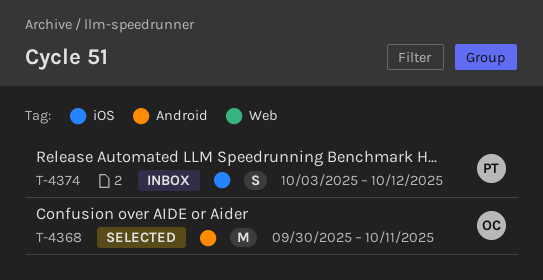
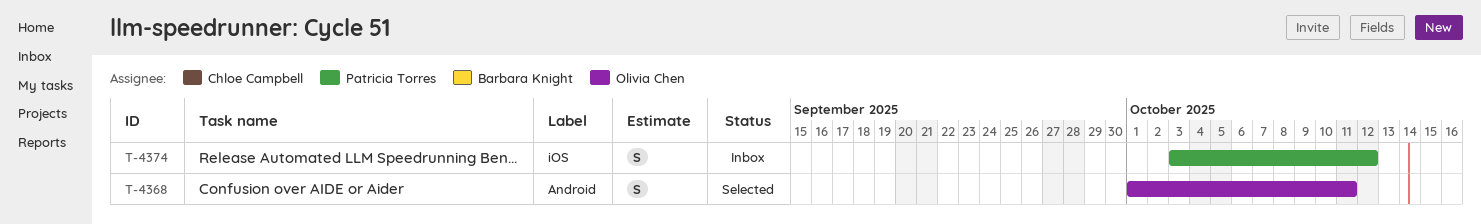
T-4368, estimate: M -> S
T-4368, start: Sep 30 -> Oct 1

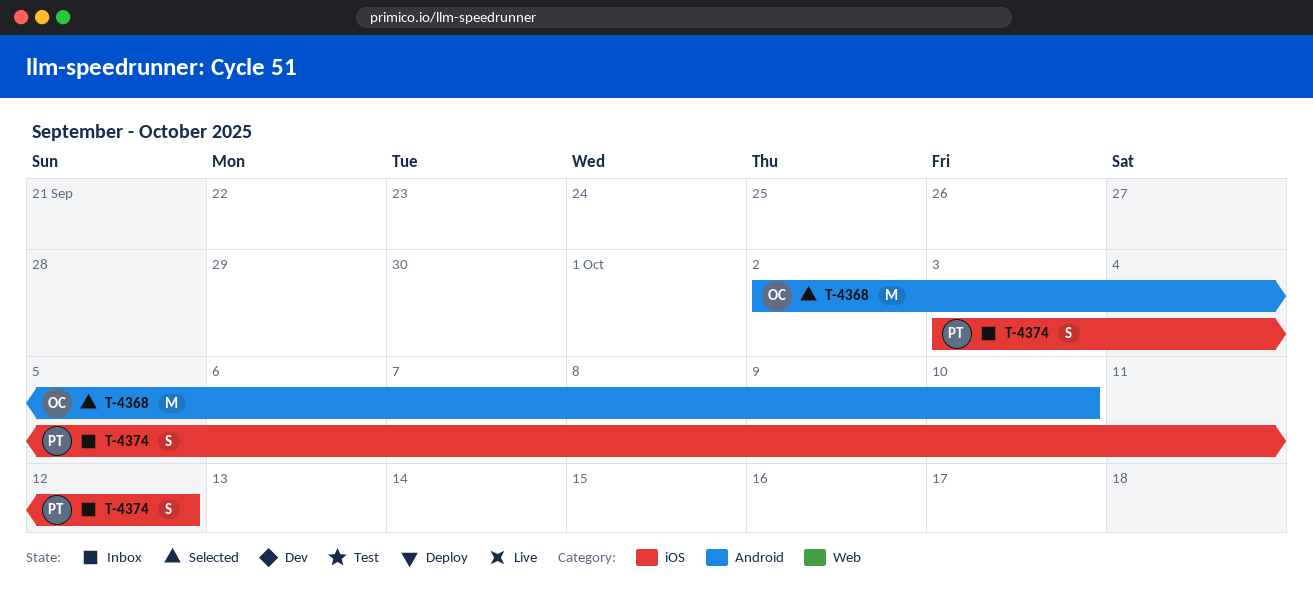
T-4368, estimate: S -> M
T-4368, start: Oct 1 -> Oct 2
T-4368, due: Oct 11 -> Oct 10

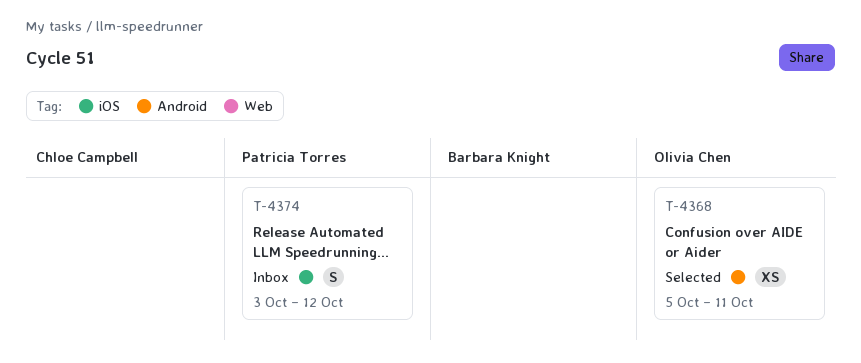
T-4368, estimate: M -> XS
T-4368, start: Oct 2 -> Oct 5
T-4368, due: Oct 10 -> Oct 11

